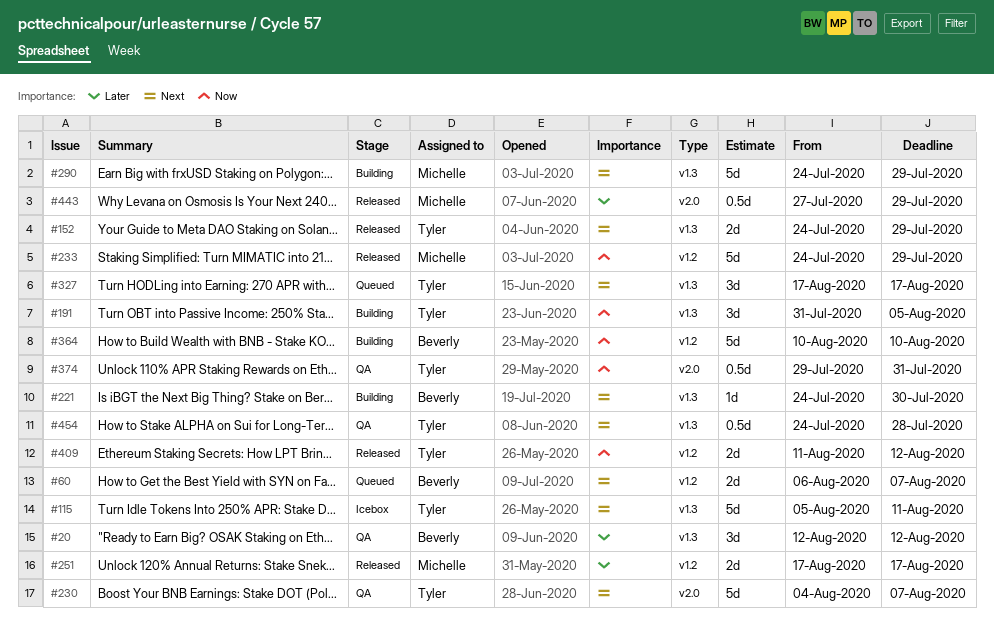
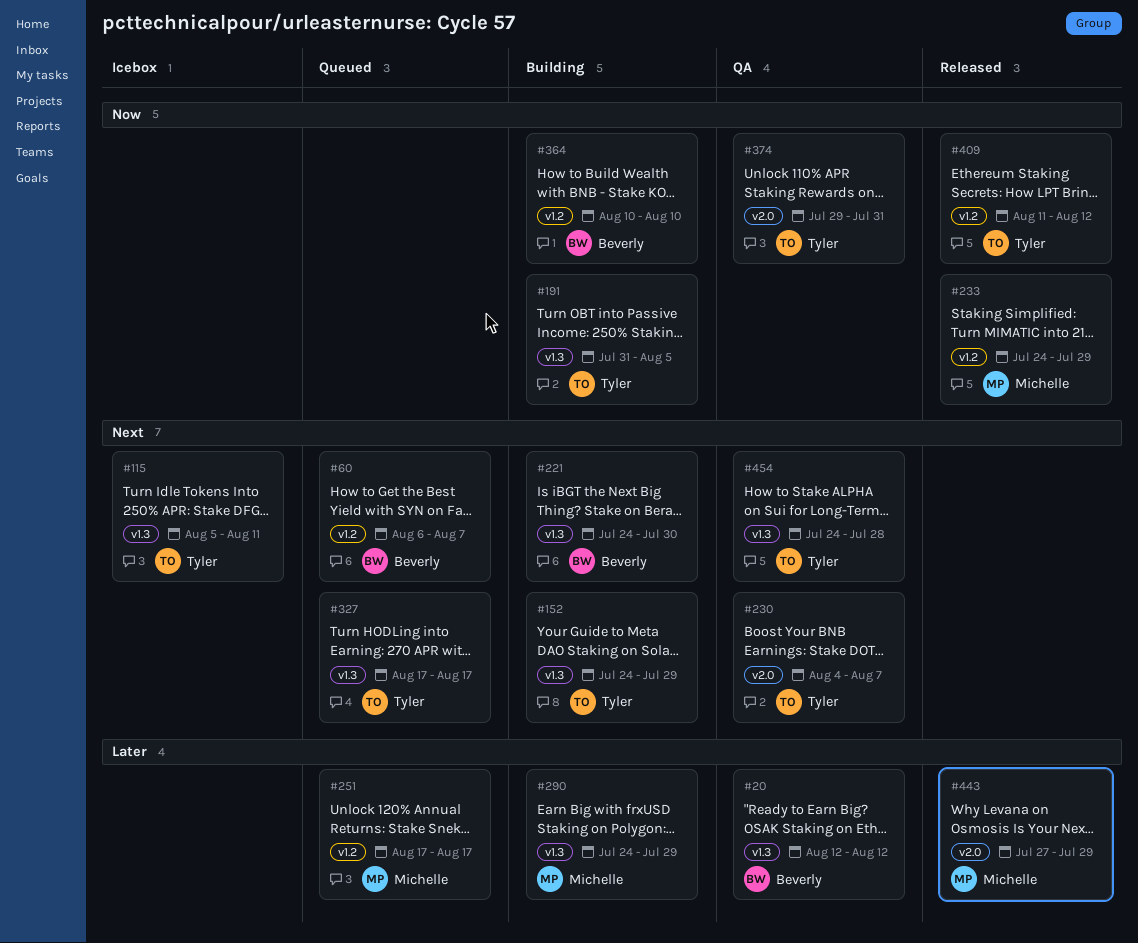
#152, status: Released -> Building
#251, status: Released -> Queued
#290, priority: Next -> Later

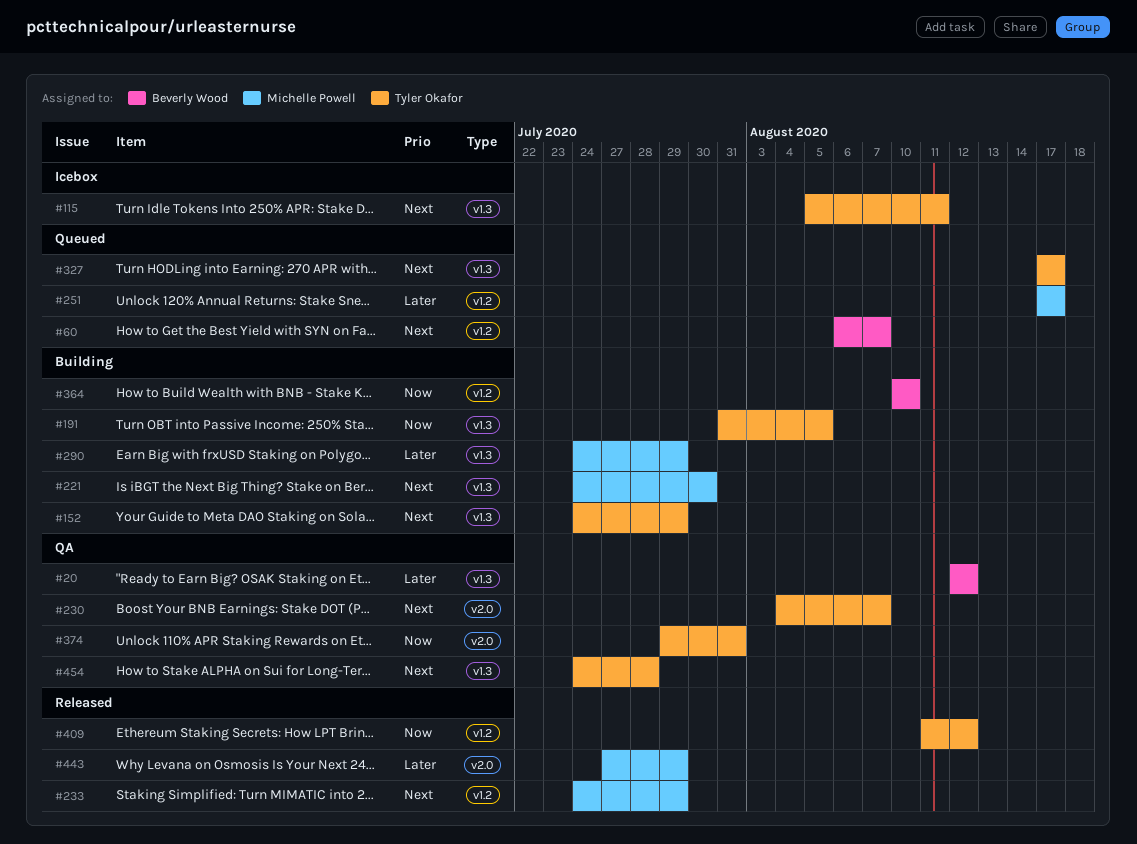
#221, owner: Beverly Wood -> Michelle Powell
#233, priority: Now -> Next

